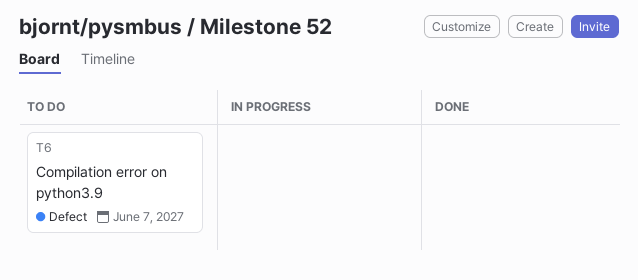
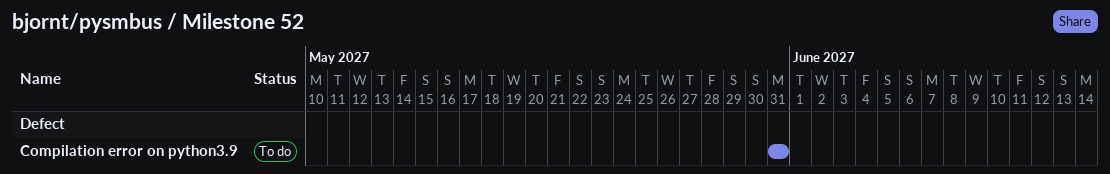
Compilation error on python3.9, due: Jun 7 -> May 31

